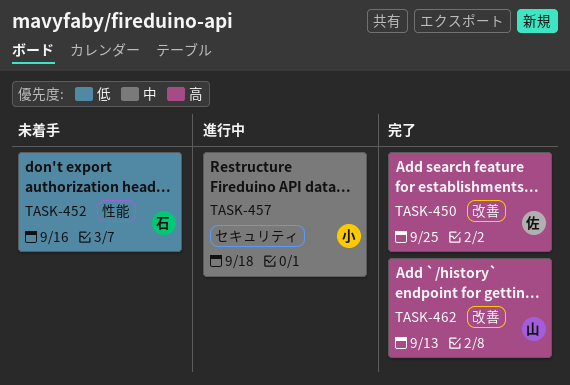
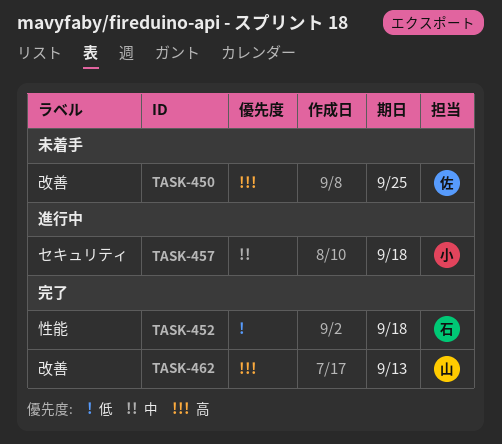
TASK-450, status: 完了 -> 未着手
TASK-452, status: 未着手 -> 完了
TASK-452, due: Sep 16 -> Sep 18

